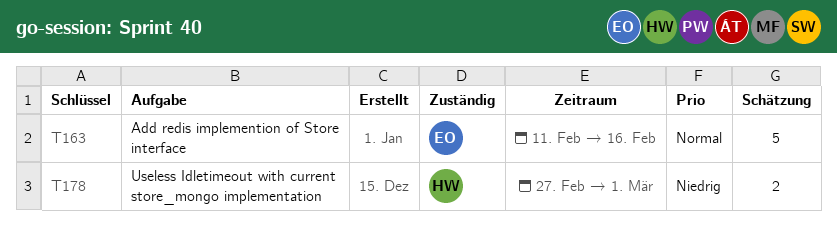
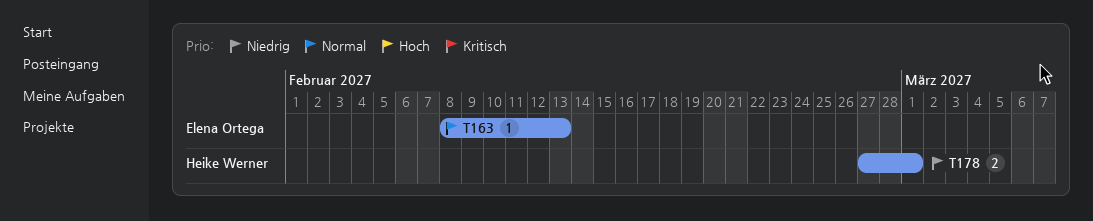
T163, estimate: 5 -> 1
T163, start: Feb 11 -> Feb 8
T163, due: Feb 16 -> Feb 13

